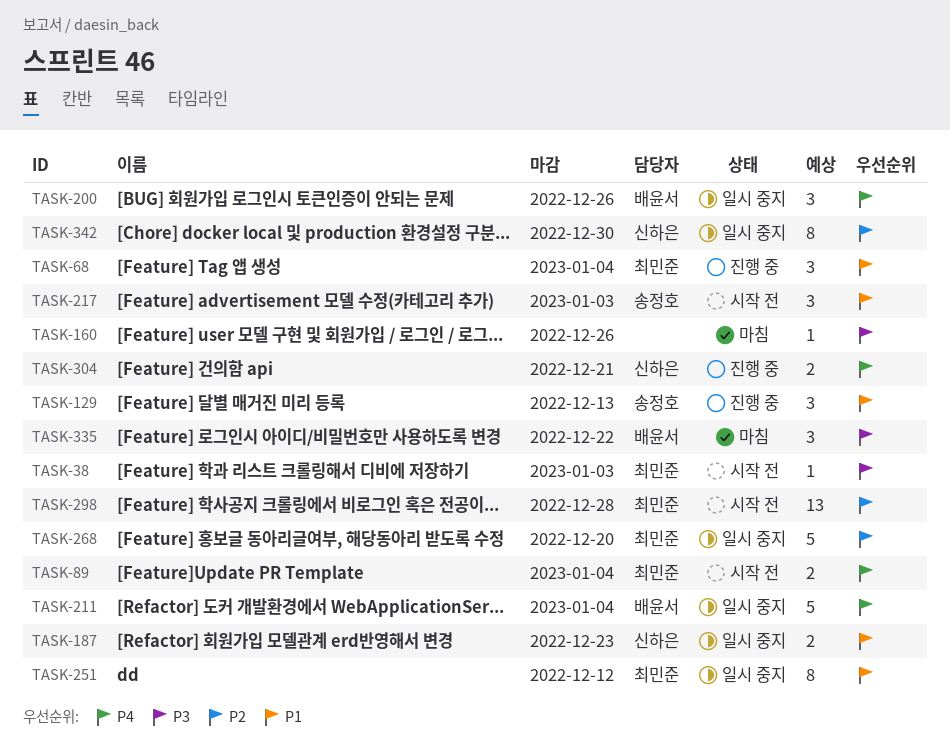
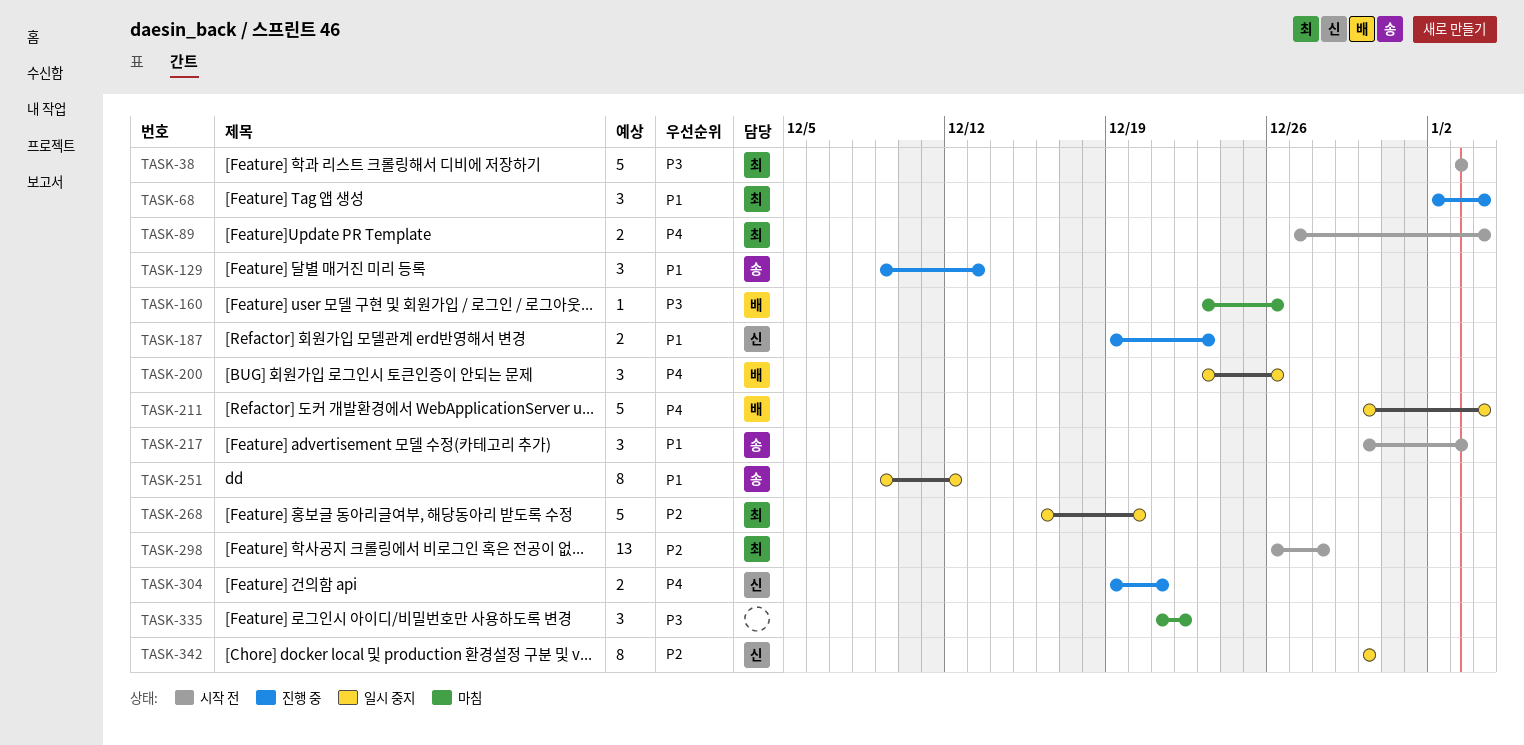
TASK-38, estimate: 1 -> 5
TASK-160, owner: none -> 배윤서
TASK-187, status: 일시 중지 -> 진행 중
TASK-251, owner: 최민준 -> 송정호
TASK-335, owner: 배윤서 -> none

